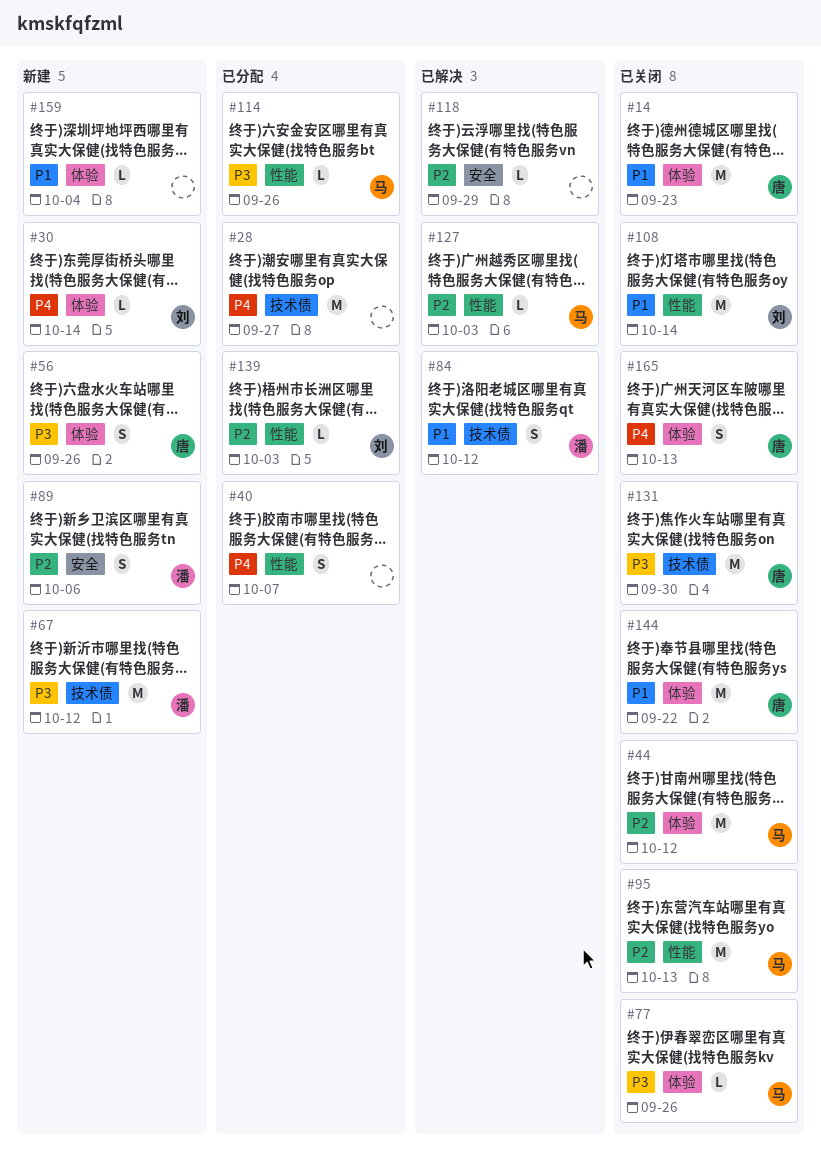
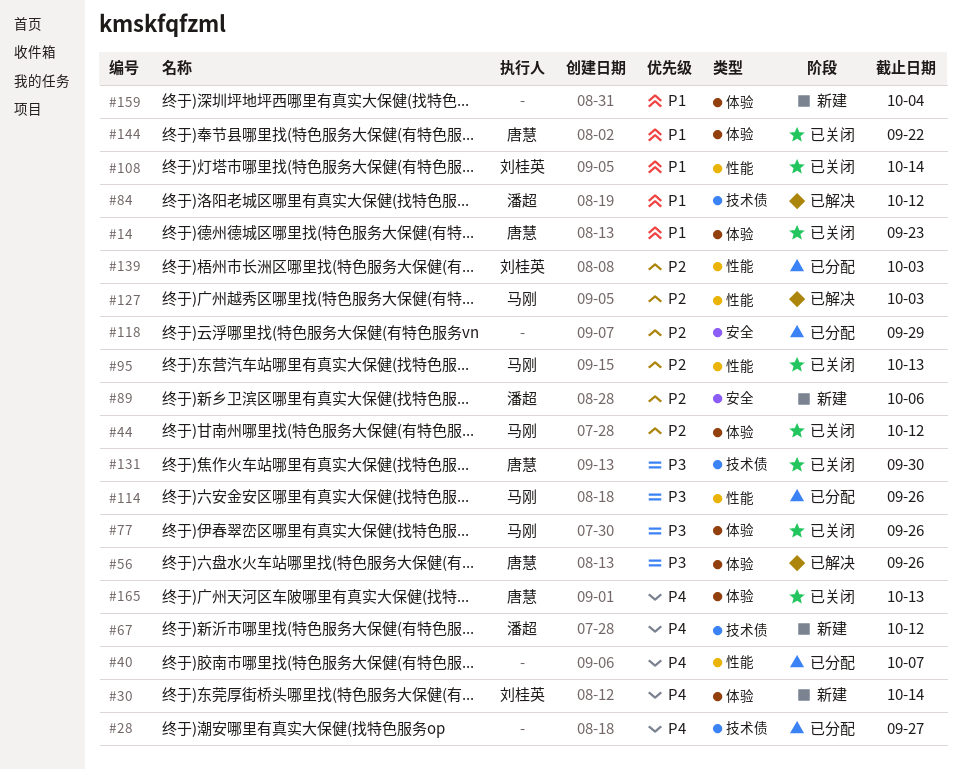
#56, status: 新建 -> 已解决
#67, priority: P3 -> P4
#118, status: 已解决 -> 已分配

